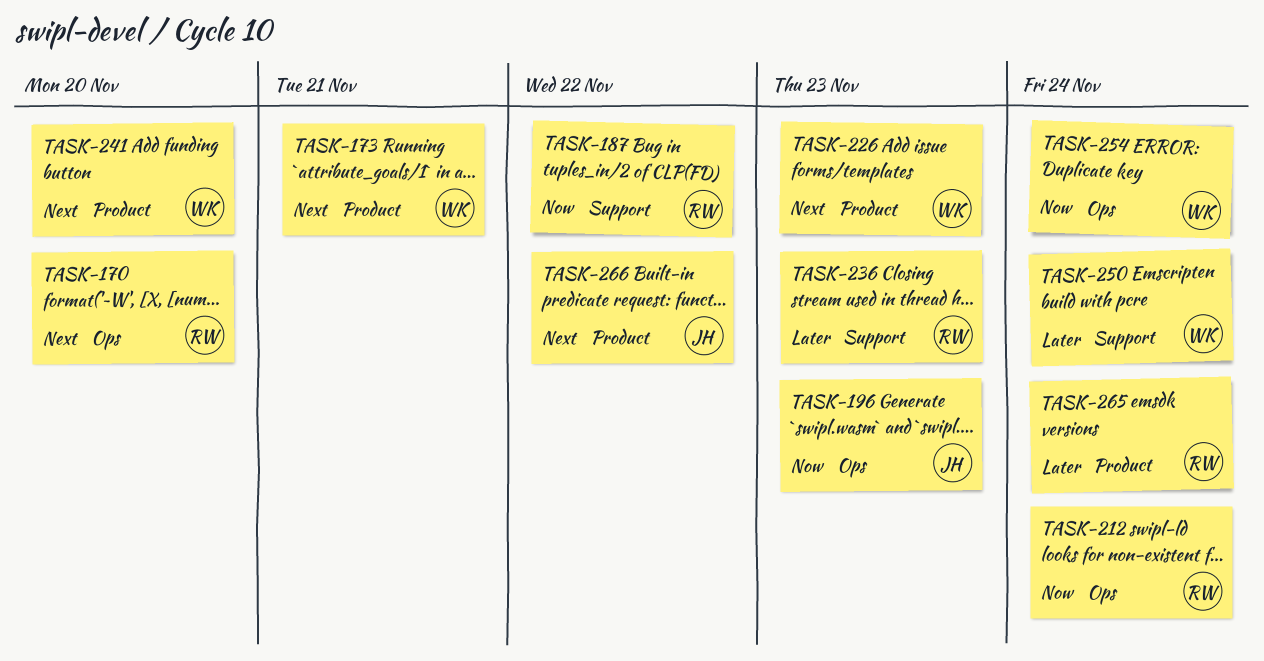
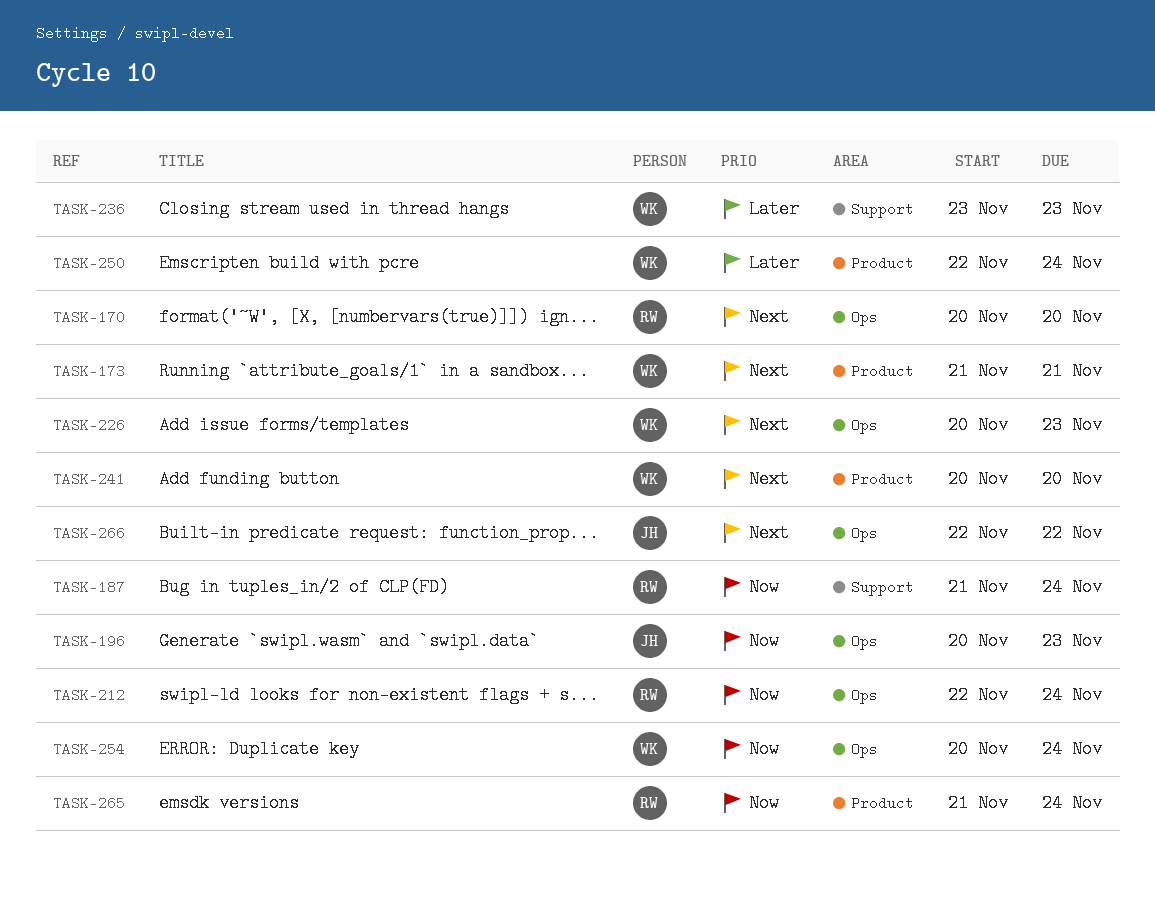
TASK-187, due: Nov 22 -> Nov 24
TASK-226, label: Product -> Ops
TASK-236, owner: RW -> WK
TASK-250, label: Support -> Product
TASK-265, priority: Later -> Now
TASK-266, label: Product -> Ops

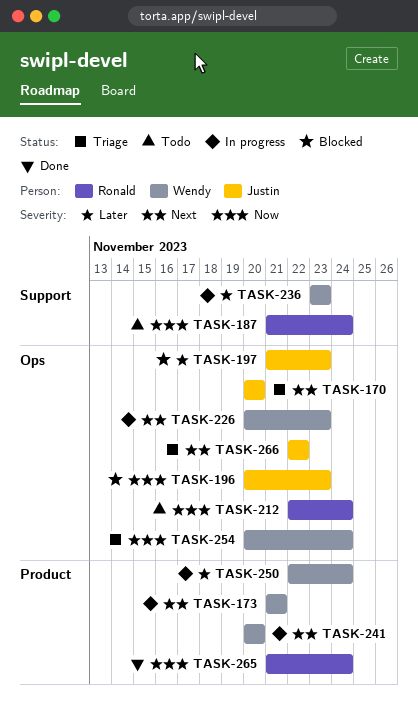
TASK-170, owner: Ronald -> Justin
TASK-197: none -> present

